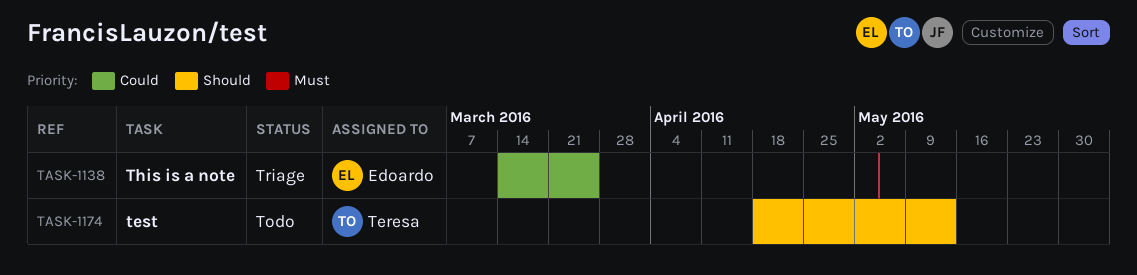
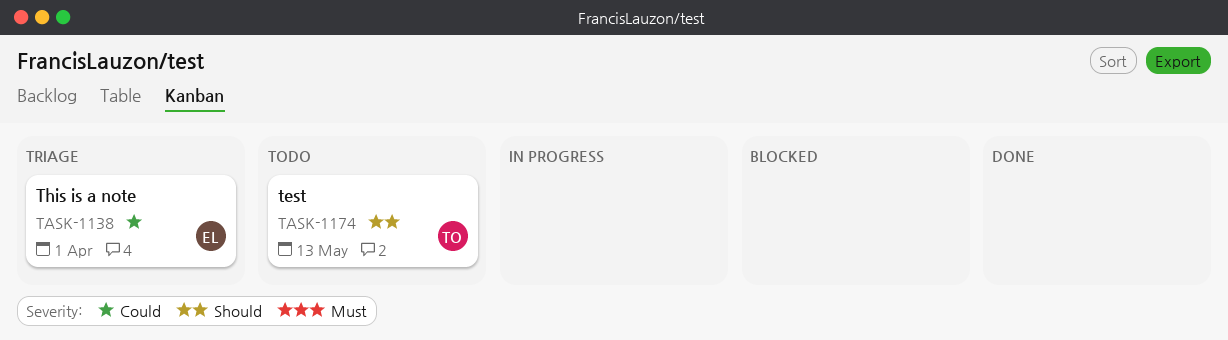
TASK-1138, due: Mar 25 -> Apr 1

